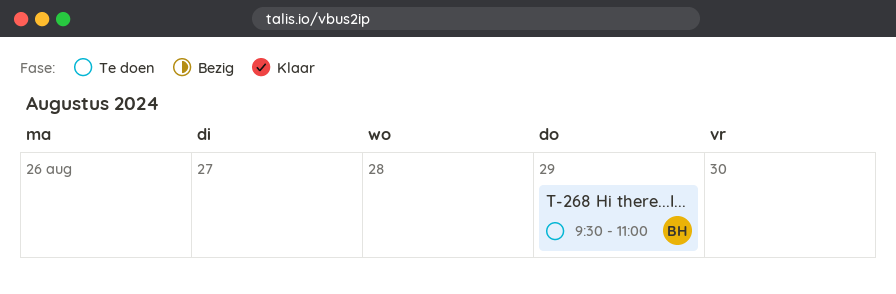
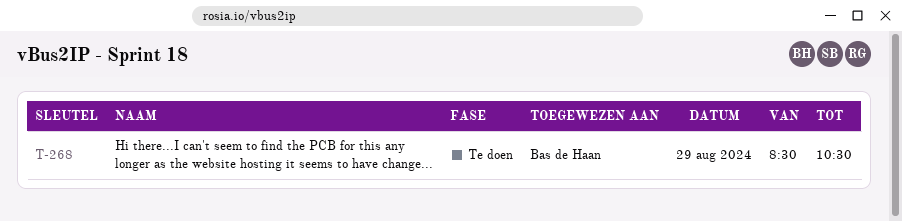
T-268, begins: 09:30 -> 08:30
T-268, ends: 11:00 -> 10:30

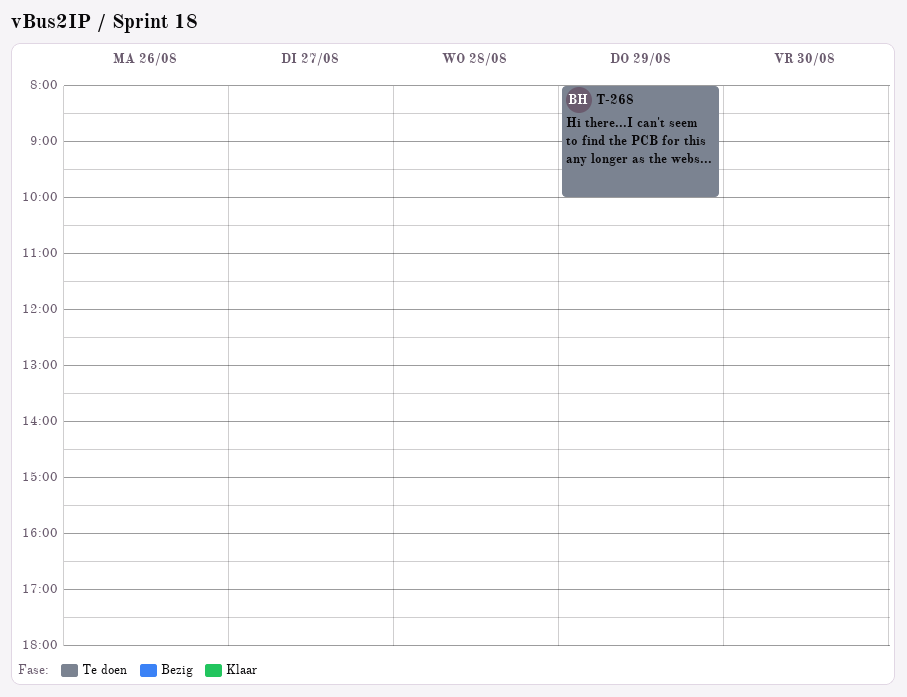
T-268, begins: 08:30 -> 08:00
T-268, ends: 10:30 -> 10:00

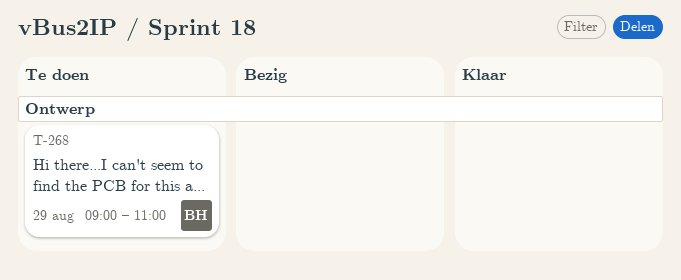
T-268, begins: 08:00 -> 09:00
T-268, ends: 10:00 -> 11:00

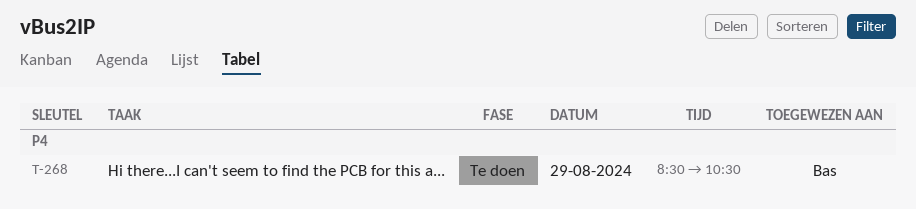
T-268, begins: 09:00 -> 08:30
T-268, ends: 11:00 -> 10:30

